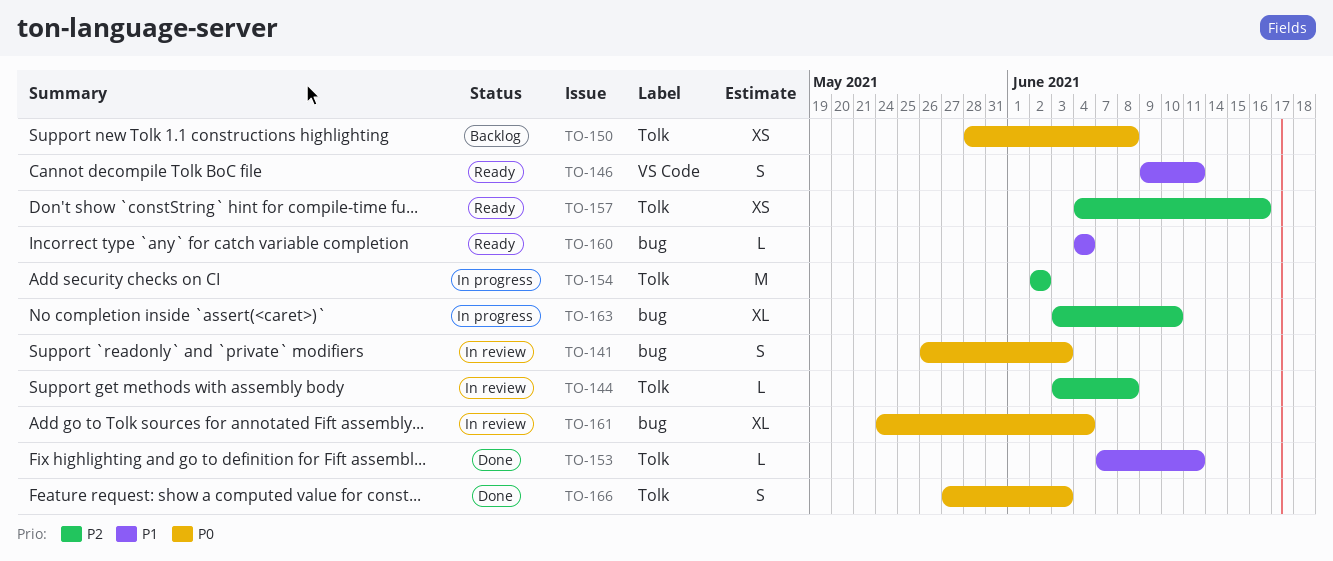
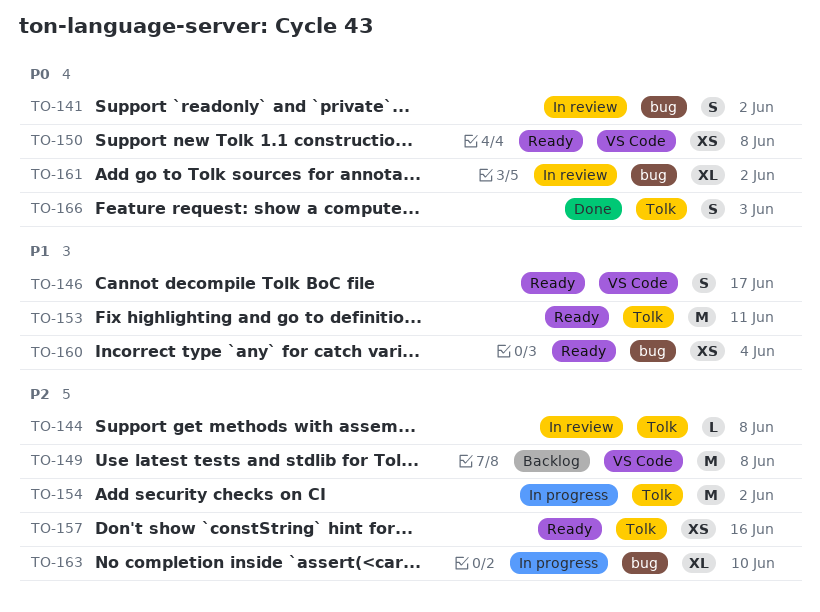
TO-141, due: Jun 3 -> Jun 2
TO-146, due: Jun 11 -> Jun 17
TO-149: none -> present
TO-150, status: Backlog -> Ready
TO-150, label: Tolk -> VS Code
TO-153, status: Done -> Ready
TO-153, estimate: L -> M
TO-160, estimate: L -> XS
TO-161, due: Jun 4 -> Jun 2

